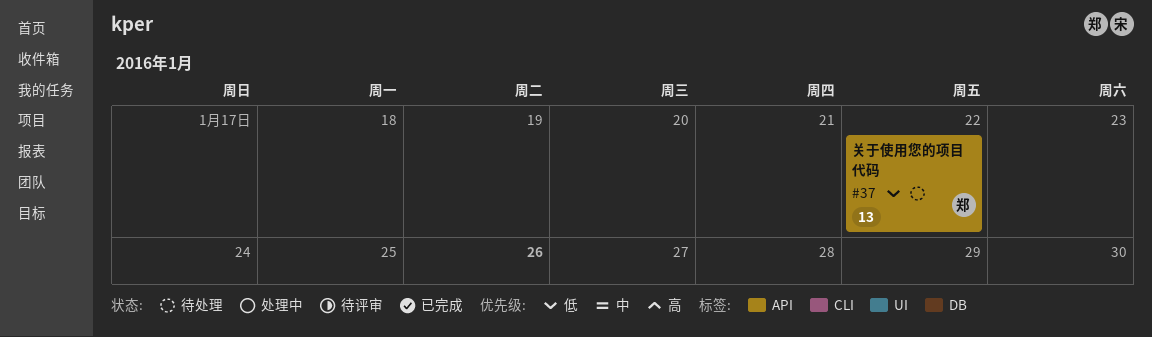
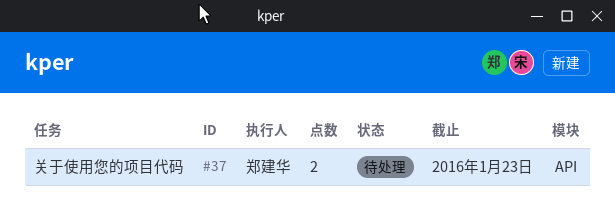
#37, estimate: 13 -> 2
#37, due: Jan 22 -> Jan 23

